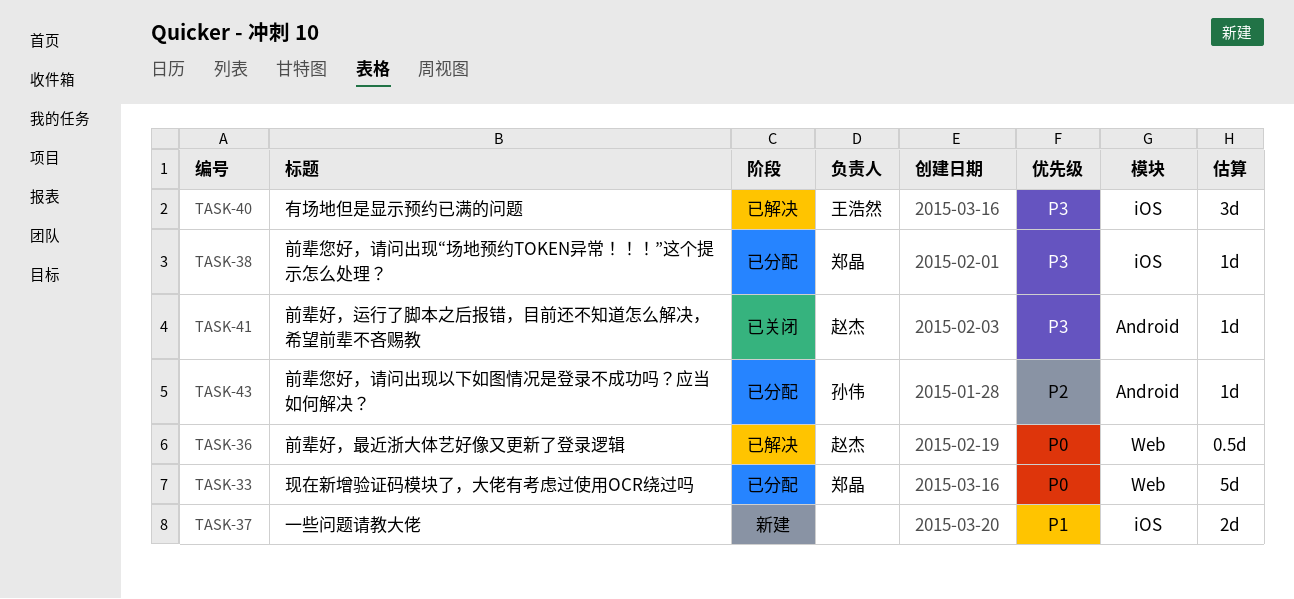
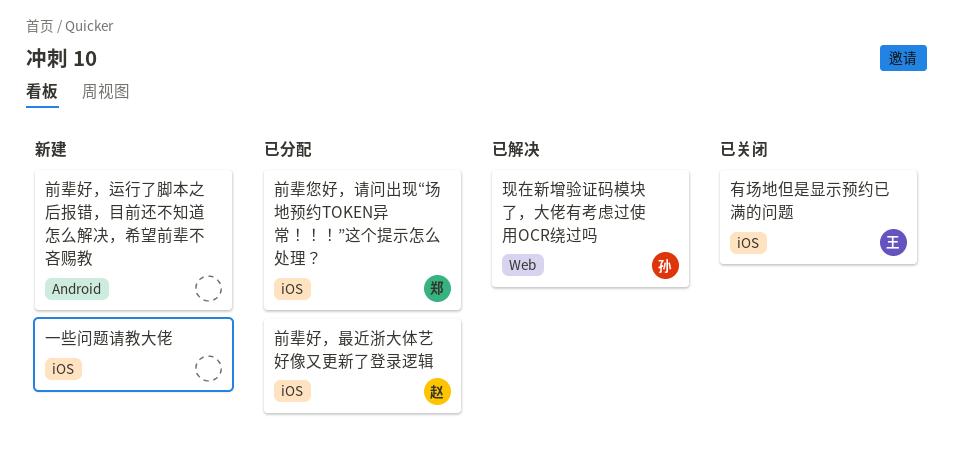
前辈好，最近浙大体艺好像又更新了登录逻辑, status: 已解决 -> 已分配
前辈好，最近浙大体艺好像又更新了登录逻辑, label: Web -> iOS
前辈好，运行了脚本之后报错，目前还不知道怎么解决，希望前辈不吝赐教, status: 已关闭 -> 新建
前辈好，运行了脚本之后报错，目前还不知道怎么解决，希望前辈不吝赐教, owner: 赵杰 -> none
前辈您好，请问出现以下如图情况是登录不成功吗？应当如何解决？: present -> none
有场地但是显示预约已满的问题, status: 已解决 -> 已关闭
现在新增验证码模块了，大佬有考虑过使用OCR绕过吗, status: 已分配 -> 已解决
现在新增验证码模块了，大佬有考虑过使用OCR绕过吗, owner: 郑晶 -> 孙伟

